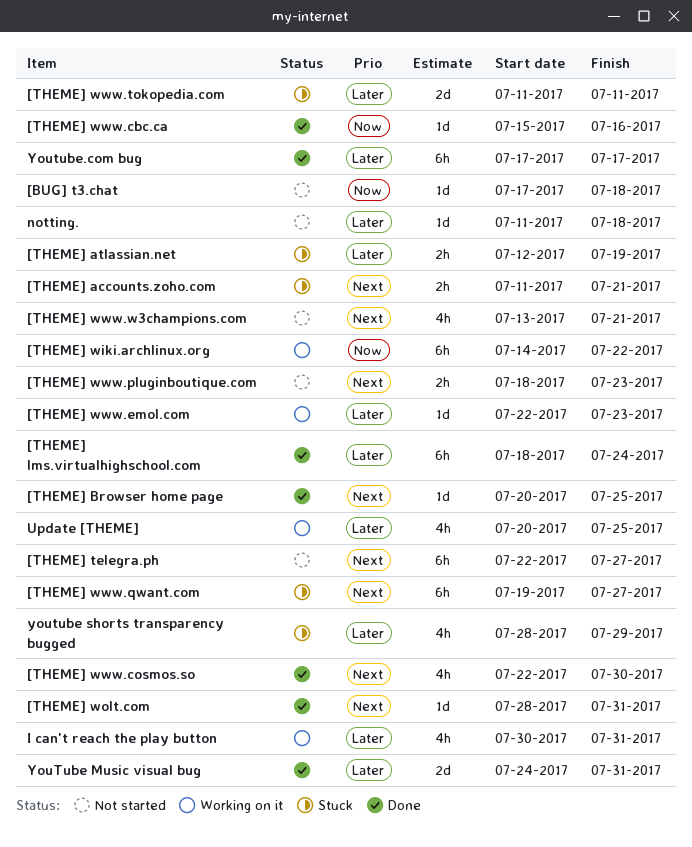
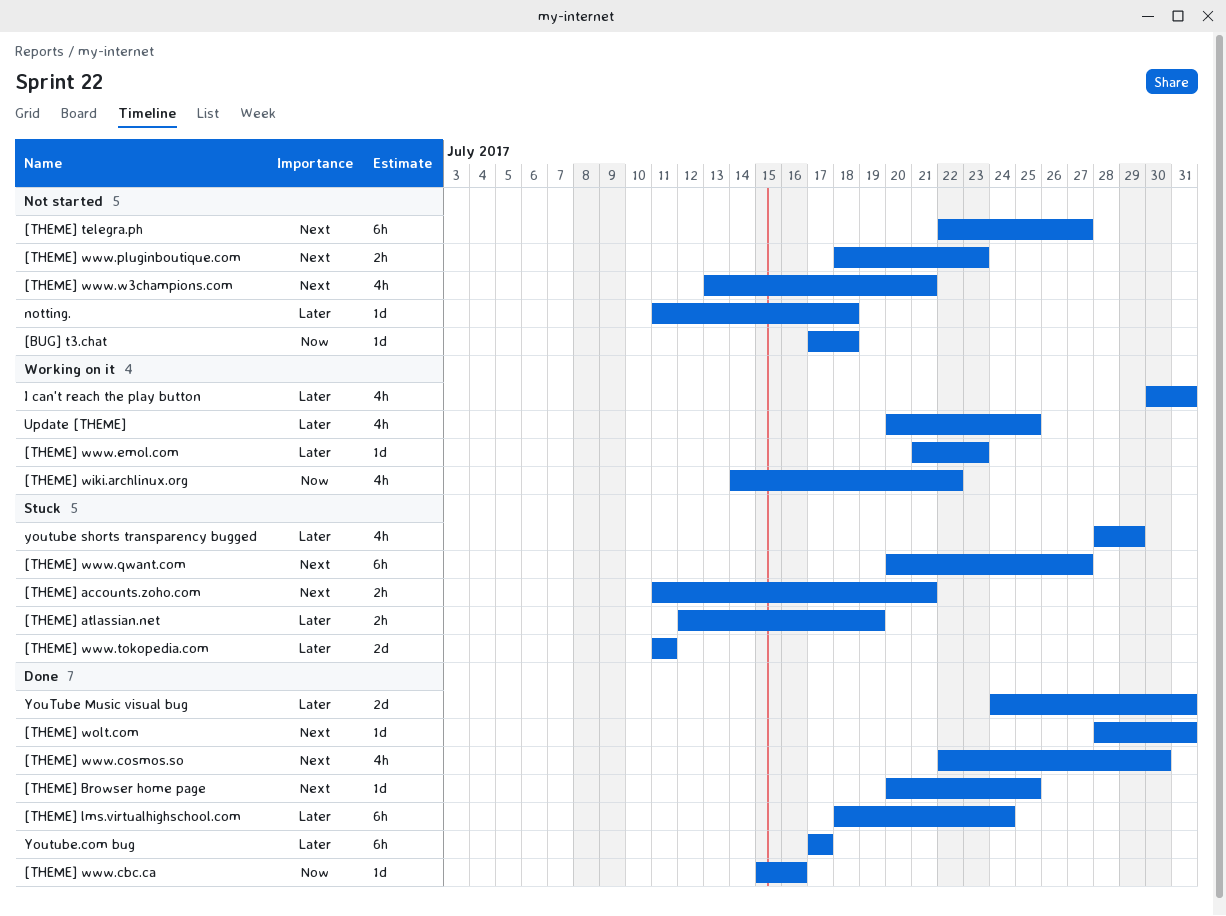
[THEME] wiki.archlinux.org, estimate: 6h -> 4h
[THEME] www.emol.com, start: Jul 22 -> Jul 21
[THEME] www.qwant.com, start: Jul 19 -> Jul 20

